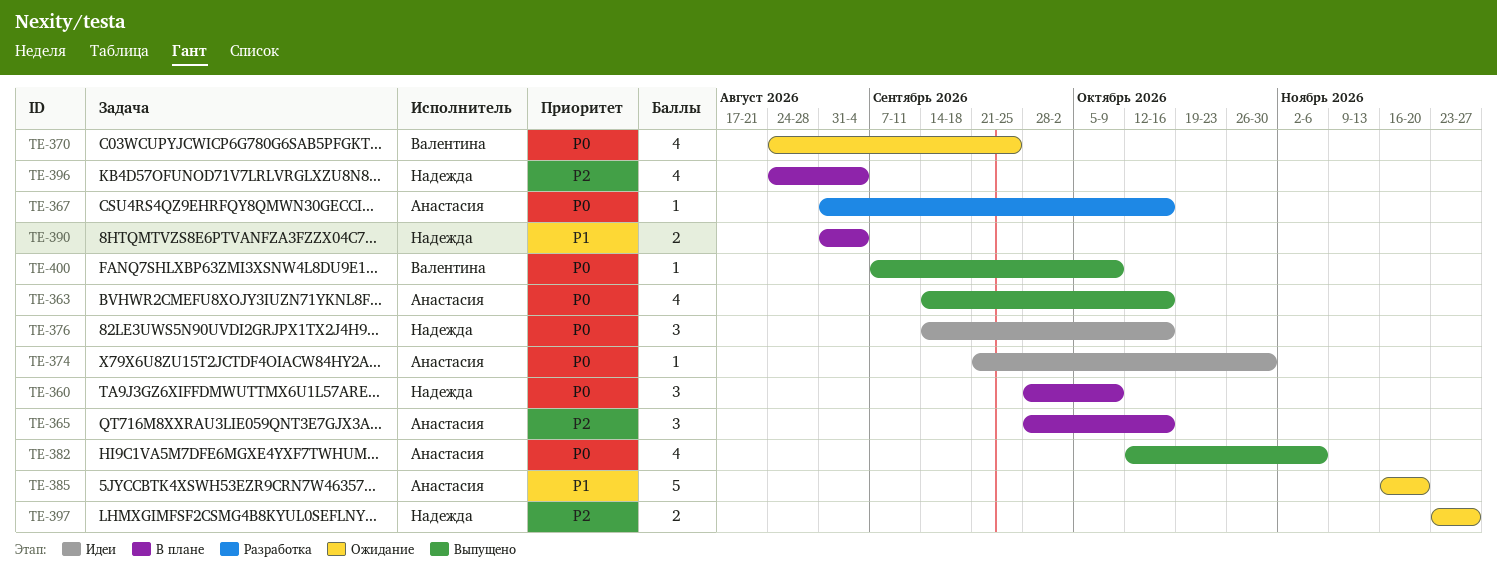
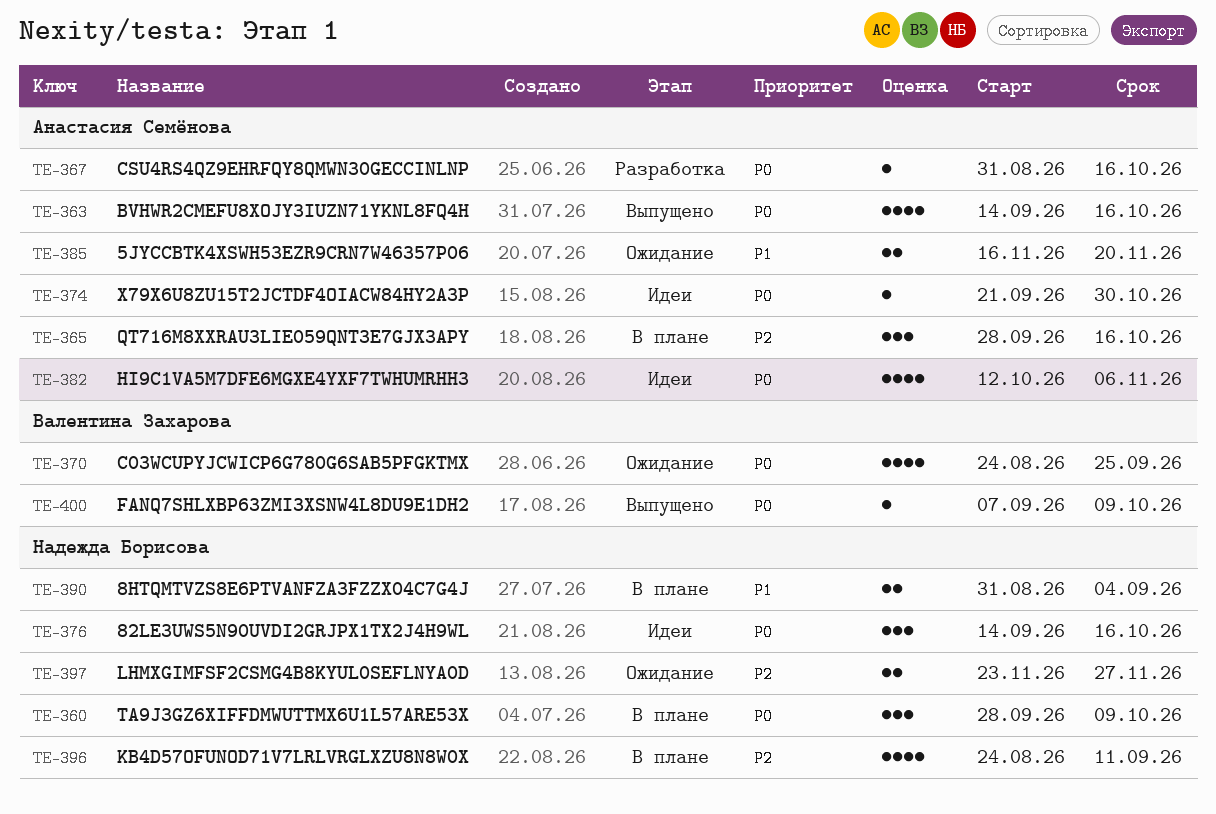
TE-382, status: Выпущено -> Идеи
TE-385, estimate: 5 -> 2
TE-396, due: Sep 4 -> Sep 11

